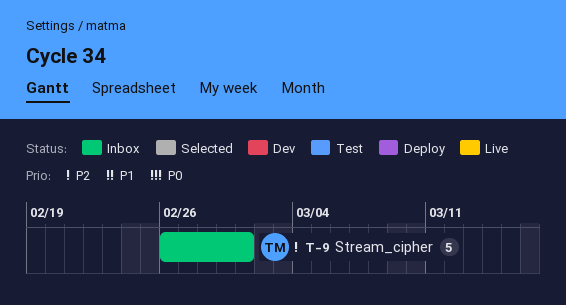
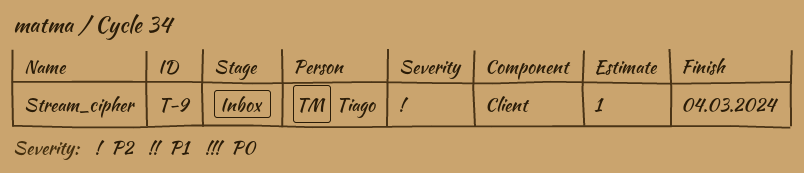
T-9, estimate: 5 -> 1
T-9, due: Mar 1 -> Mar 4

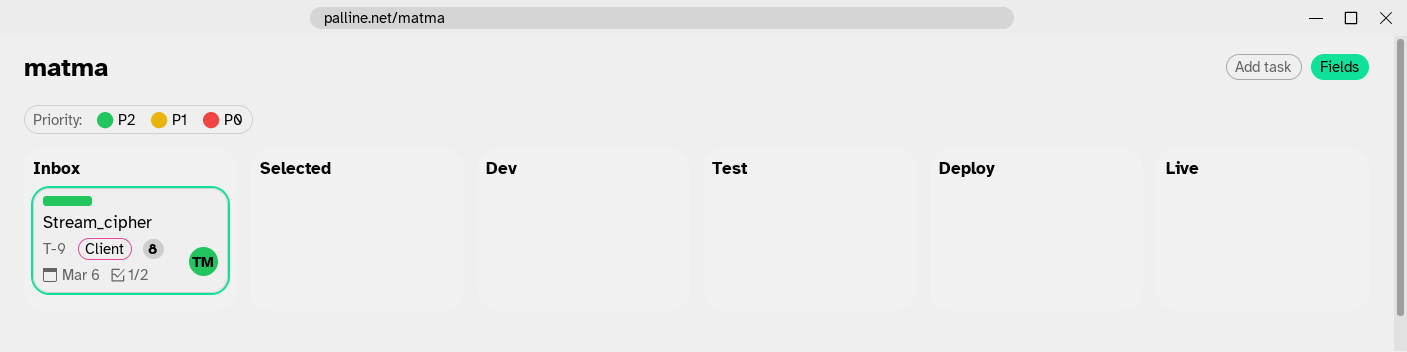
T-9, estimate: 1 -> 8
T-9, due: Mar 4 -> Mar 6

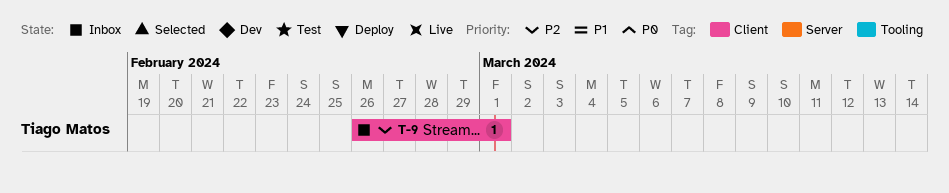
T-9, estimate: 8 -> 1
T-9, due: Mar 6 -> Mar 1

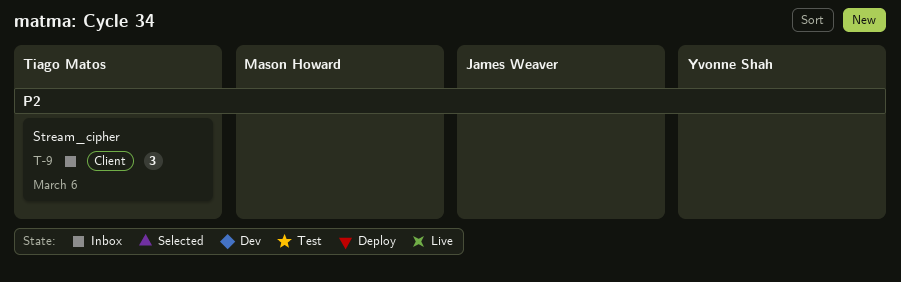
T-9, estimate: 1 -> 3
T-9, due: Mar 1 -> Mar 6

